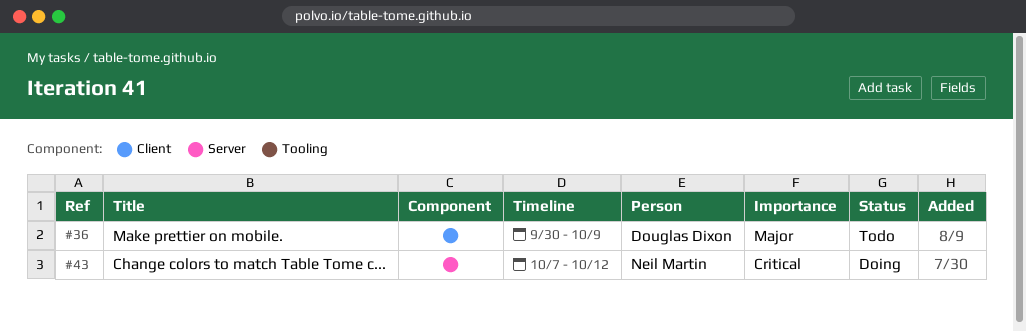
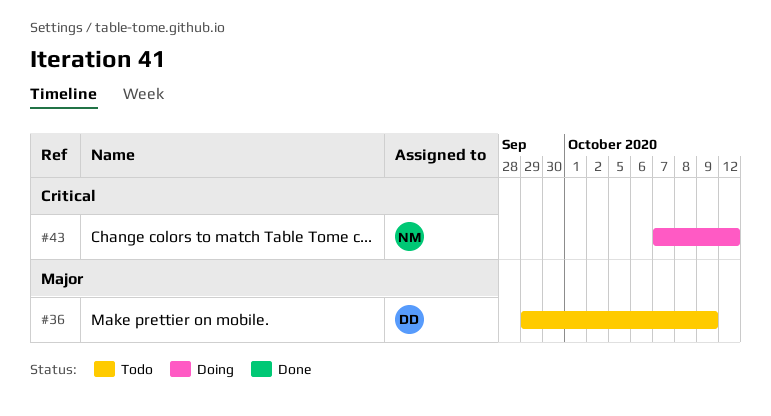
#36, start: Sep 30 -> Sep 29

